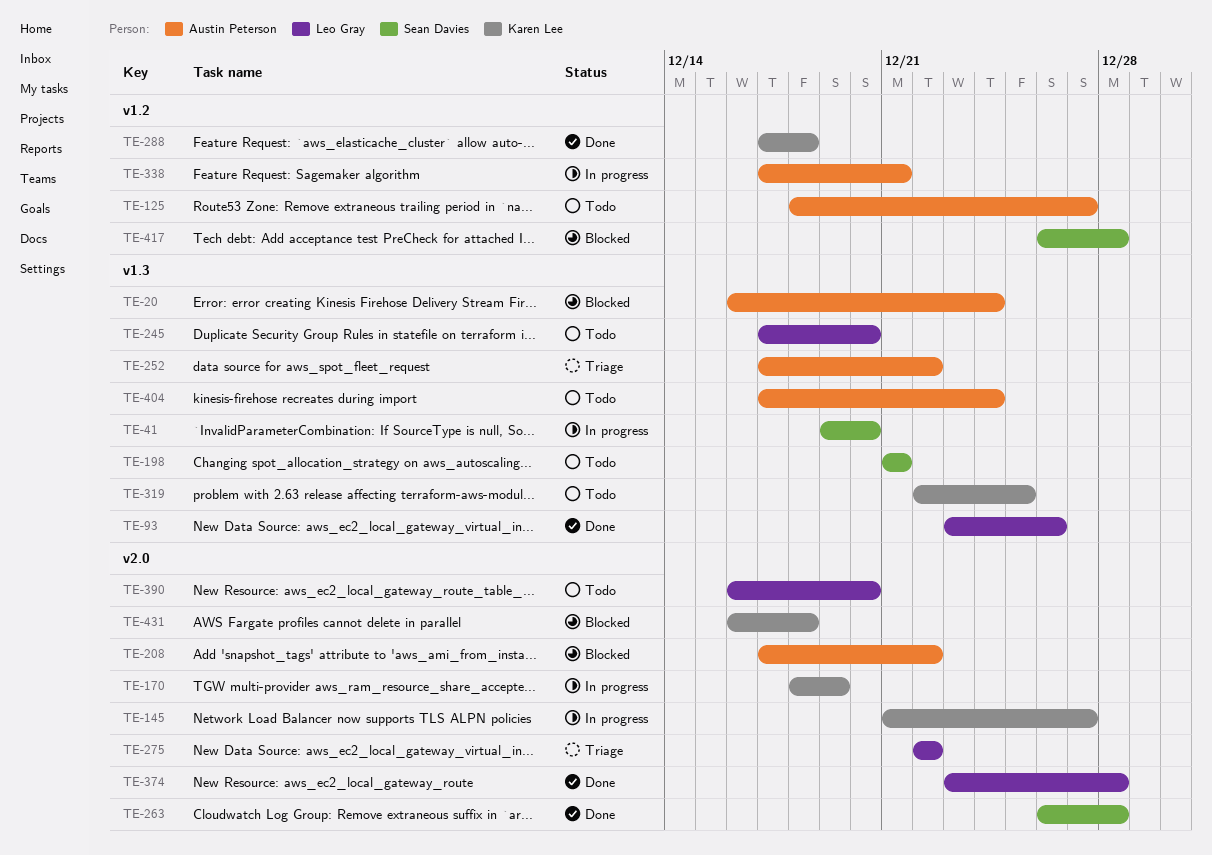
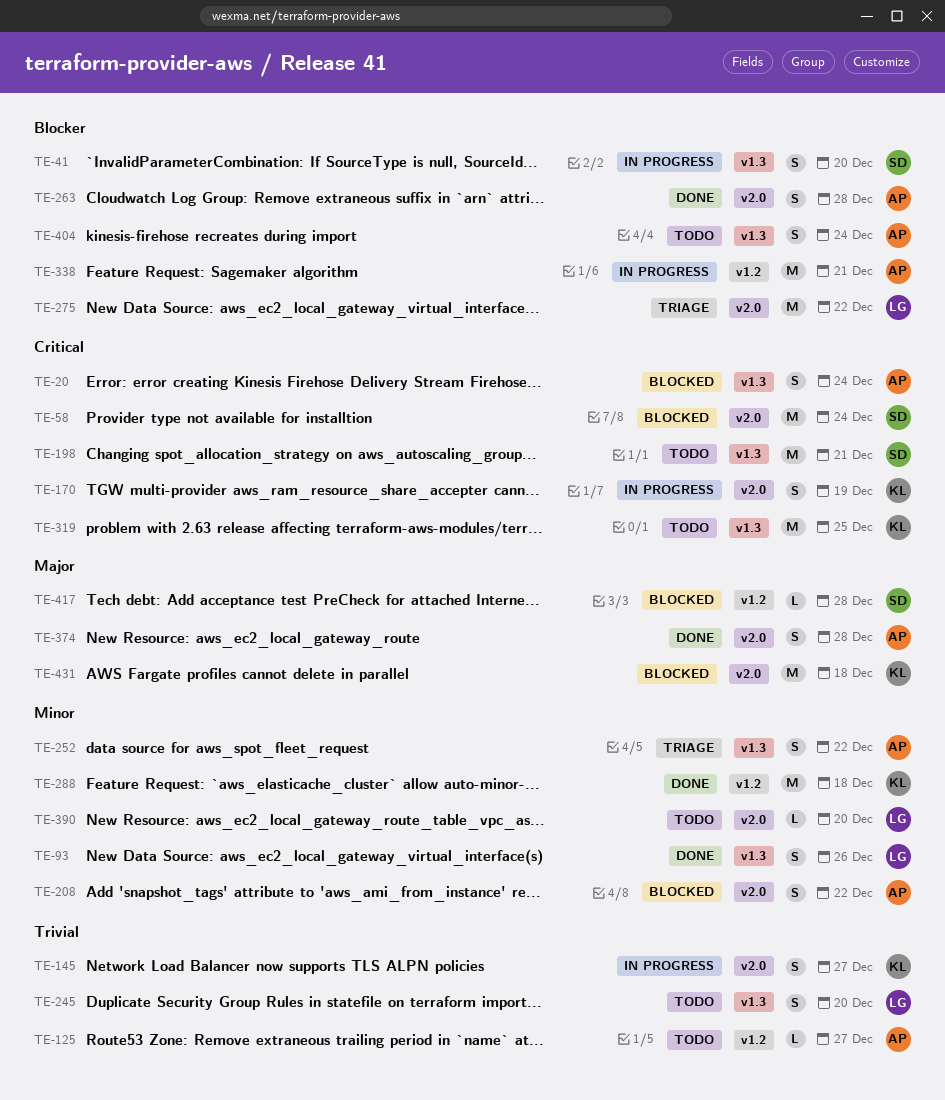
TE-58: none -> present
TE-263, owner: Sean Davies -> Austin Peterson
TE-374, owner: Leo Gray -> Austin Peterson

